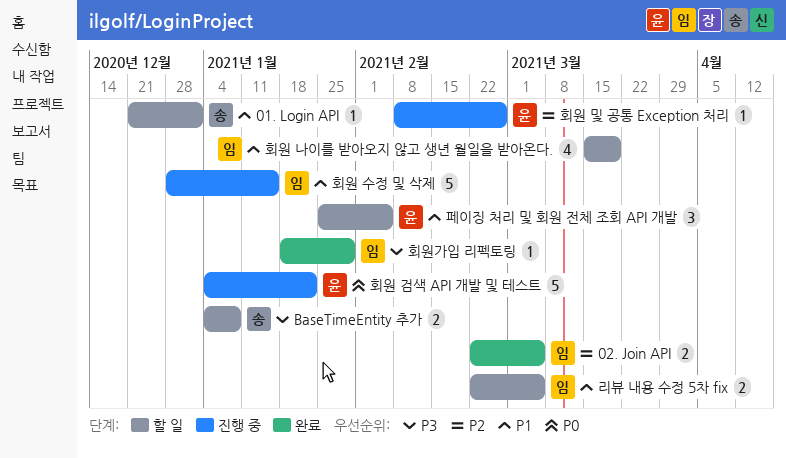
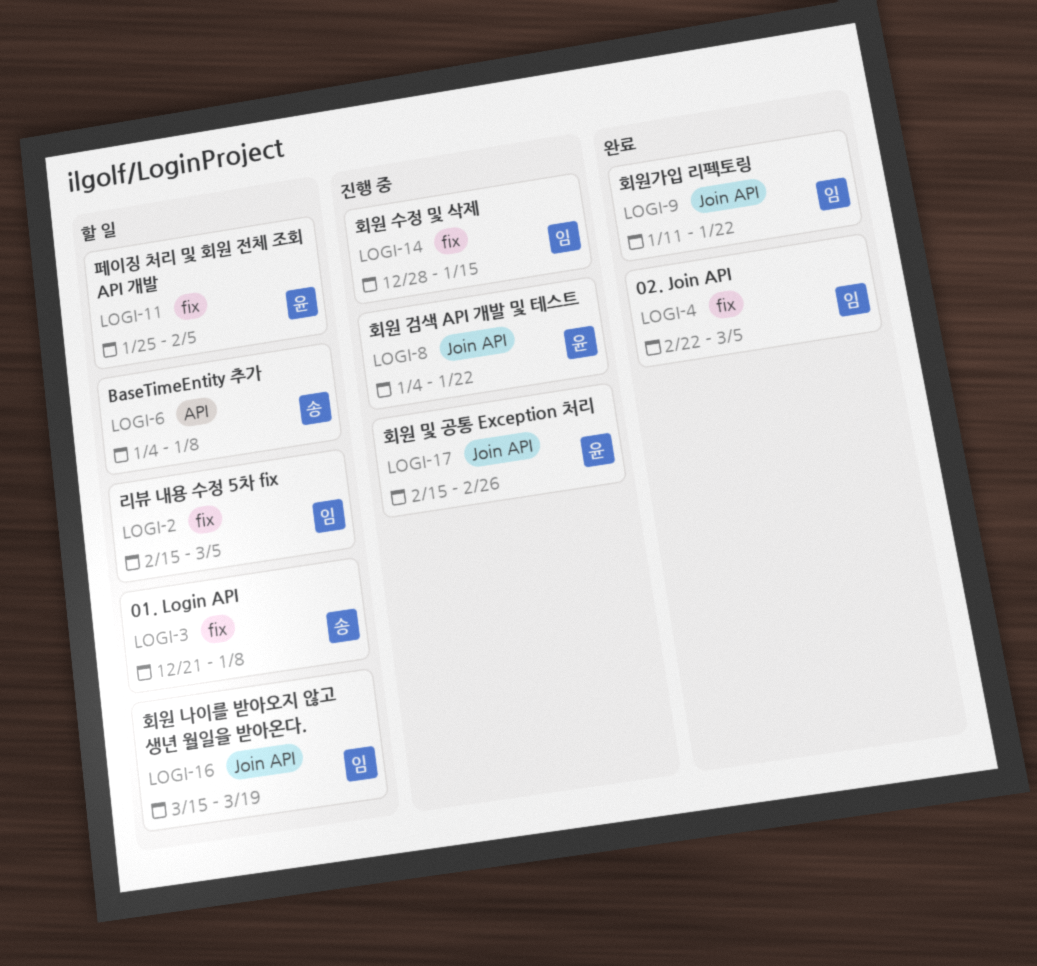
01. Login API, due: Jan 1 -> Jan 8
리뷰 내용 수정 5차 fix, start: Feb 22 -> Feb 15
회원 및 공통 Exception 처리, start: Feb 8 -> Feb 15
회원가입 리펙토링, start: Jan 18 -> Jan 11
회원가입 리펙토링, due: Jan 29 -> Jan 22

